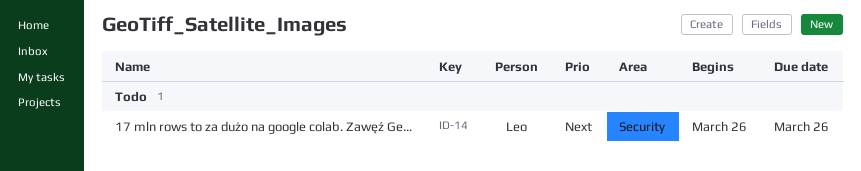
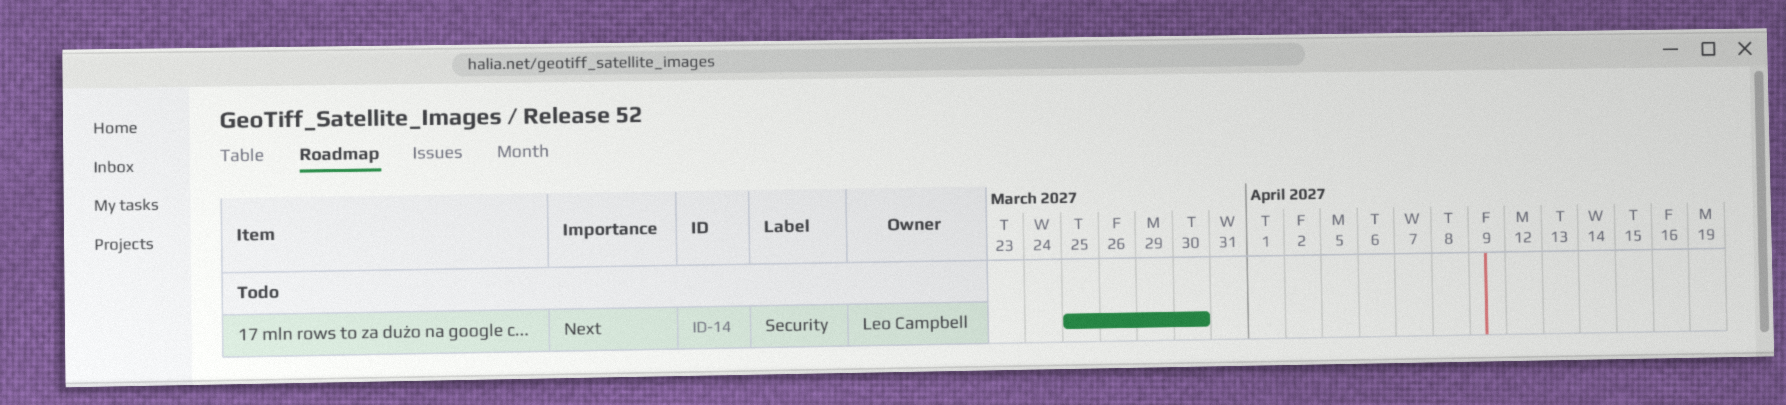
ID-14, start: Mar 26 -> Mar 25
ID-14, due: Mar 26 -> Mar 30

